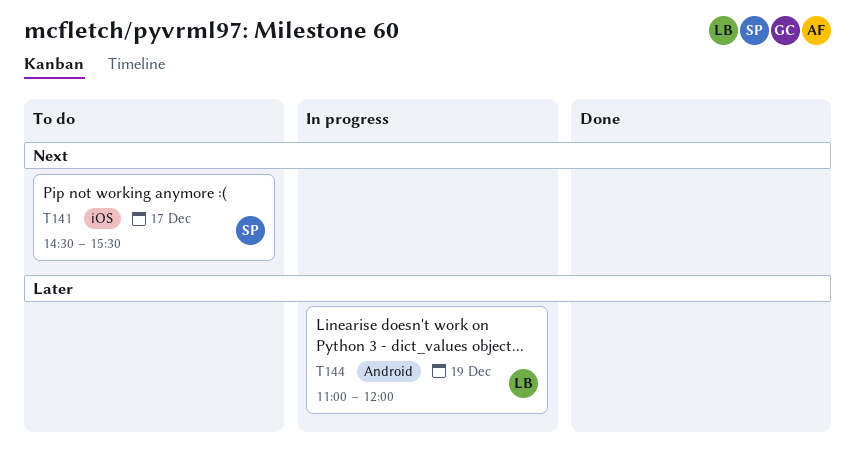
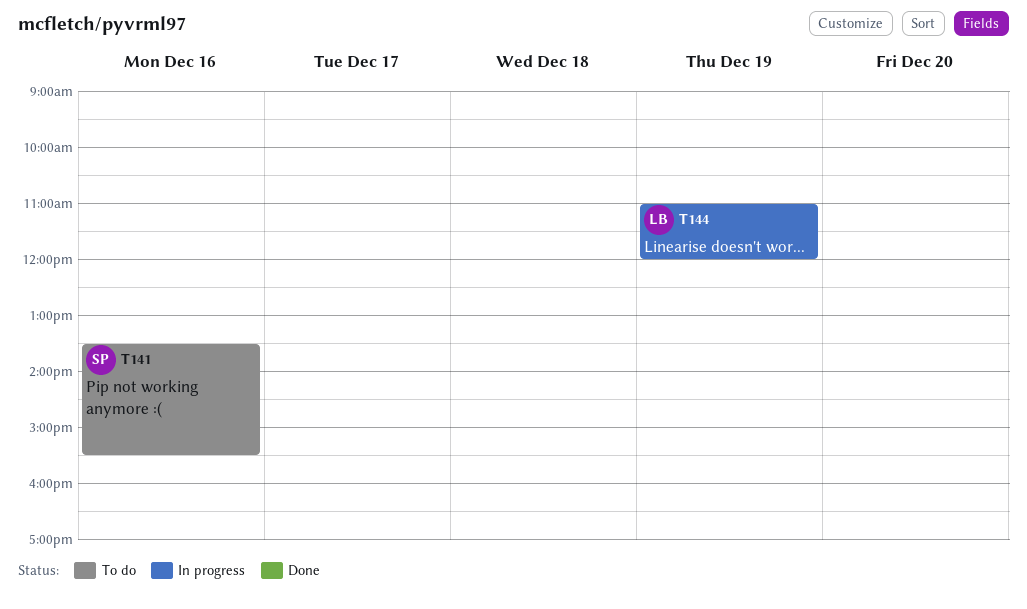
T141, day: Dec 17 -> Dec 16
T141, begins: 14:30 -> 13:30

